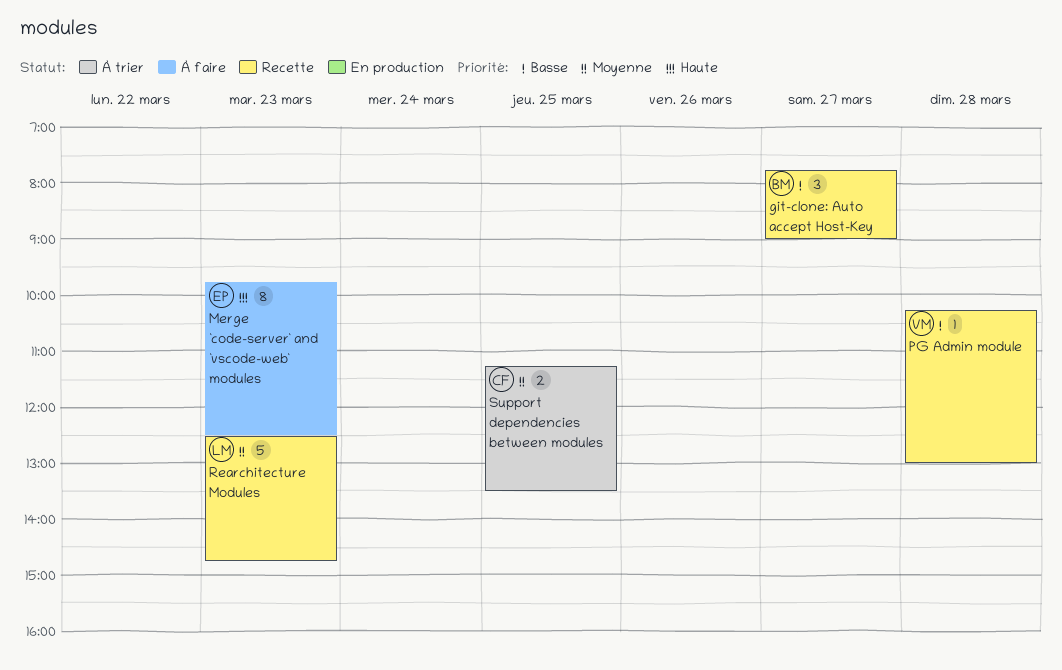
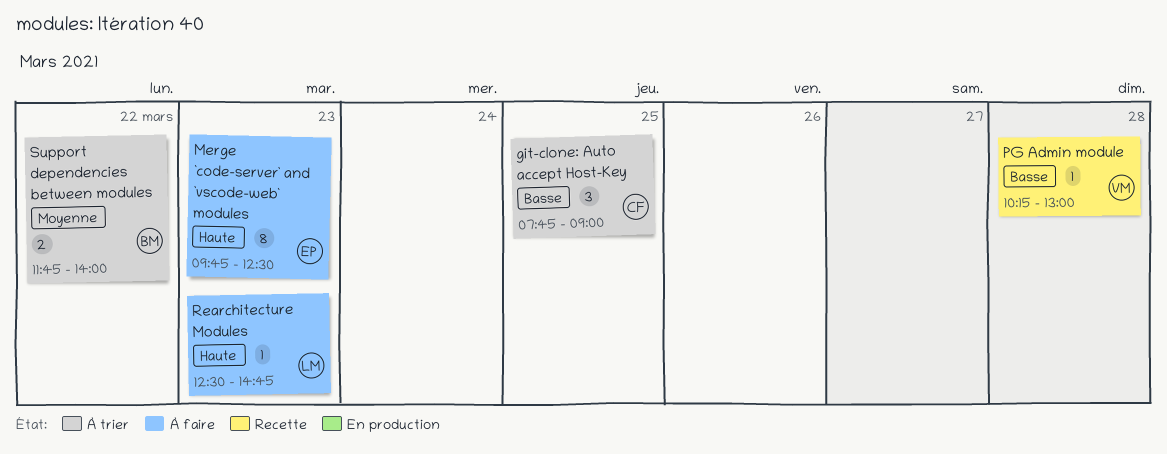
git-clone: Auto accept Host-Key, status: Recette -> À trier
git-clone: Auto accept Host-Key, owner: BM -> CF
git-clone: Auto accept Host-Key, day: Mar 27 -> Mar 25
Rearchitecture Modules, status: Recette -> À faire
Rearchitecture Modules, priority: Moyenne -> Haute
Rearchitecture Modules, estimate: 5 -> 1
Support dependencies between modules, owner: CF -> BM
Support dependencies between modules, day: Mar 25 -> Mar 22
Support dependencies between modules, begins: 11:15 -> 11:45
Support dependencies between modules, ends: 13:30 -> 14:00

